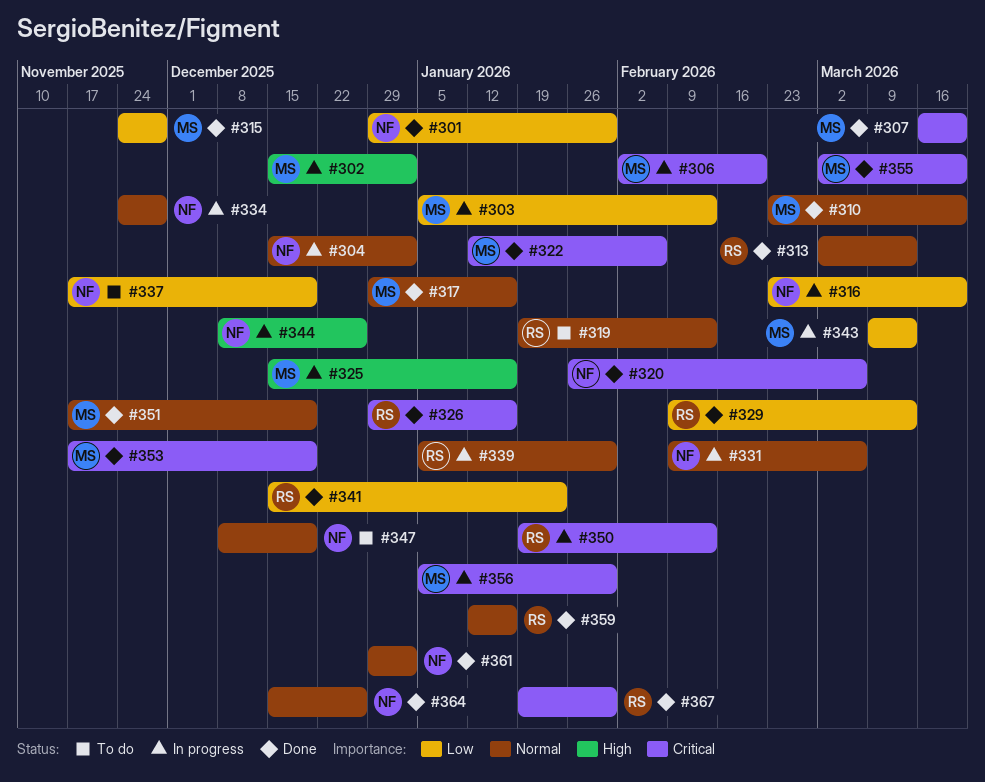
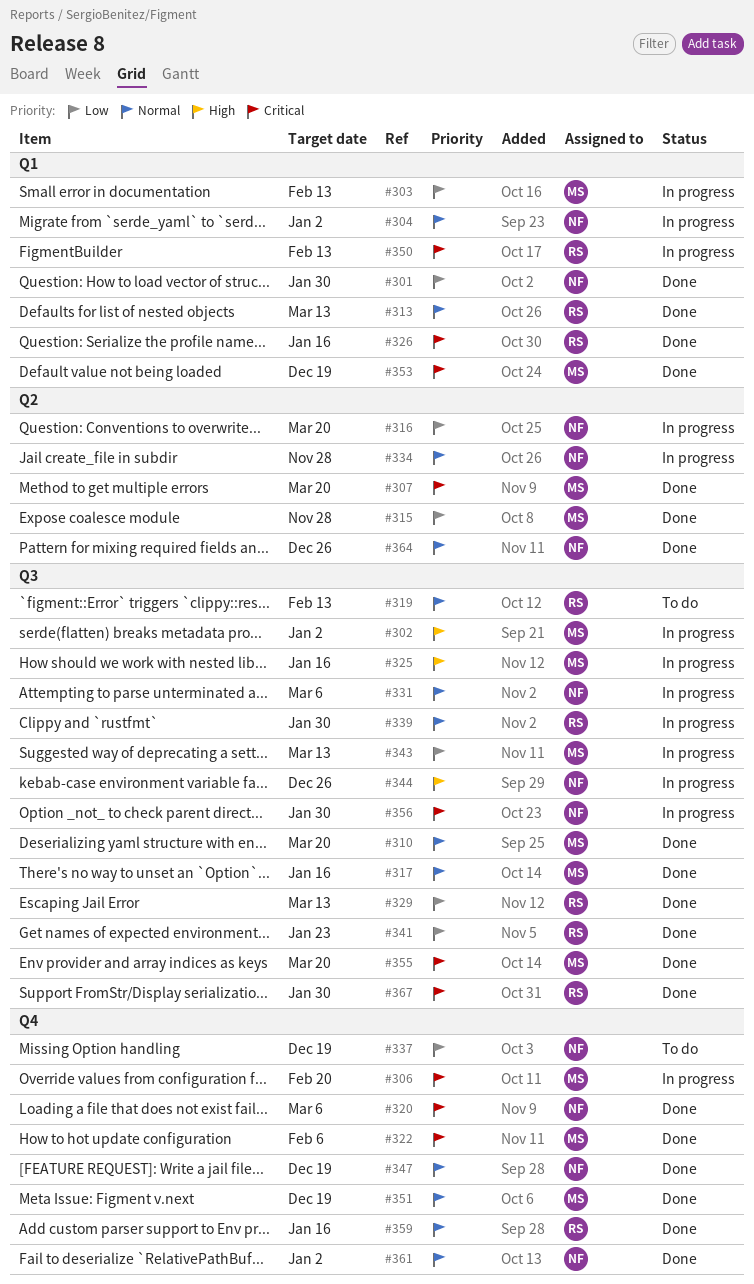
#347, status: To do -> Done
#356, owner: MS -> NF

